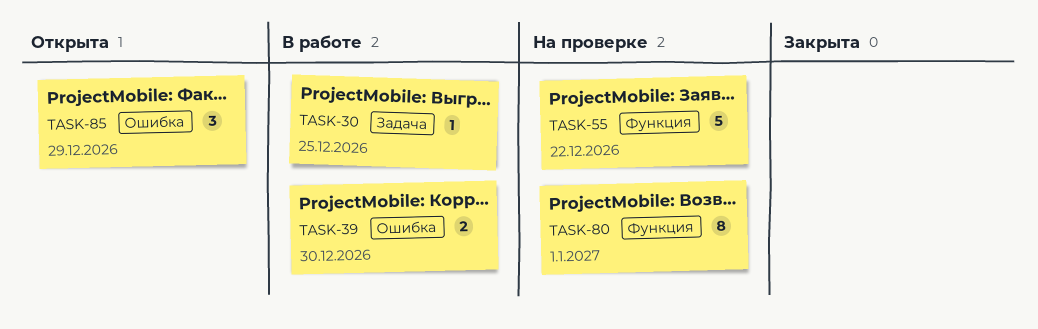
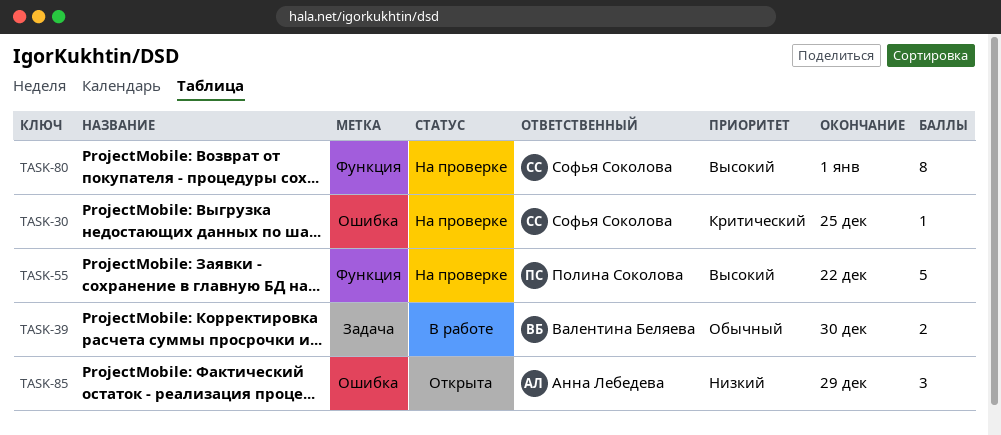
TASK-30, status: В работе -> На проверке
TASK-30, label: Задача -> Ошибка
TASK-39, label: Ошибка -> Задача

